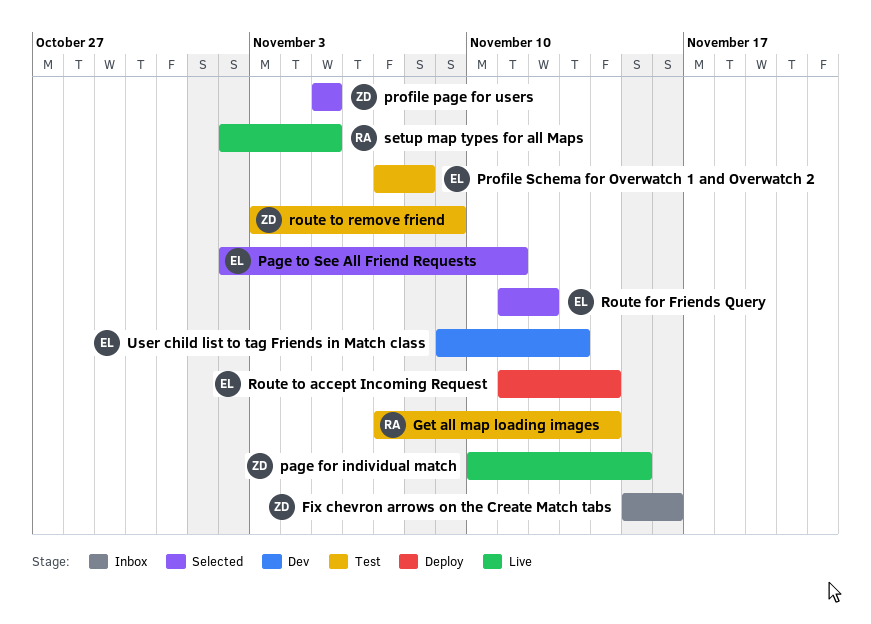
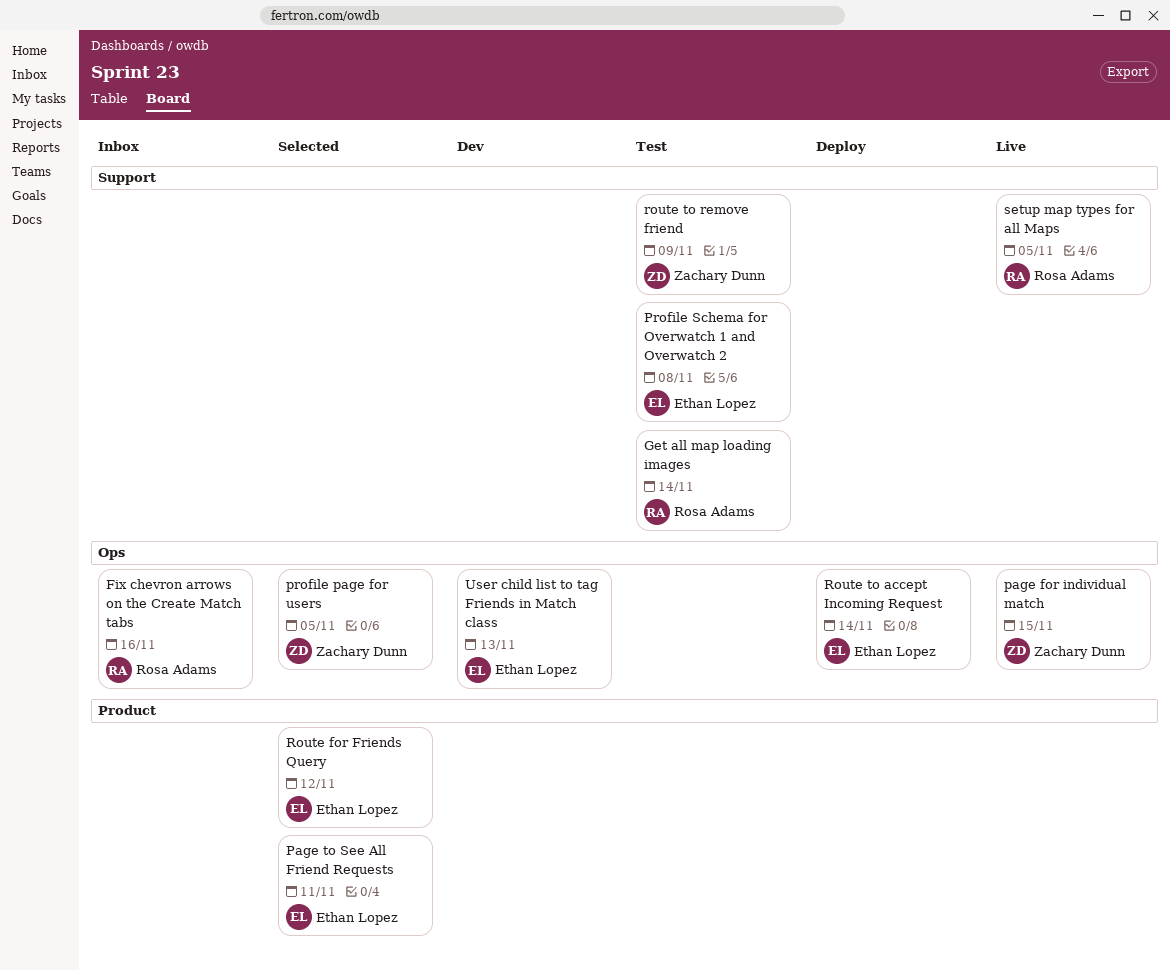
Fix chevron arrows on the Create Match tabs, owner: Zachary Dunn -> Rosa Adams

